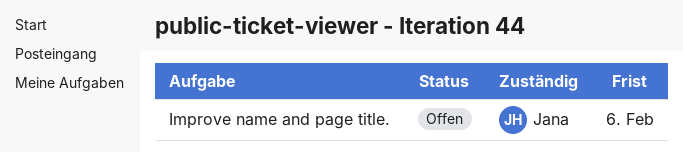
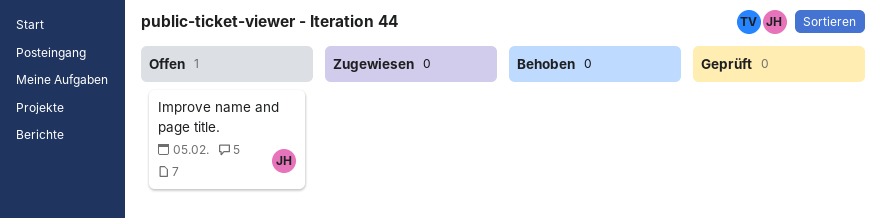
Improve name and page title., due: Feb 6 -> Feb 5

